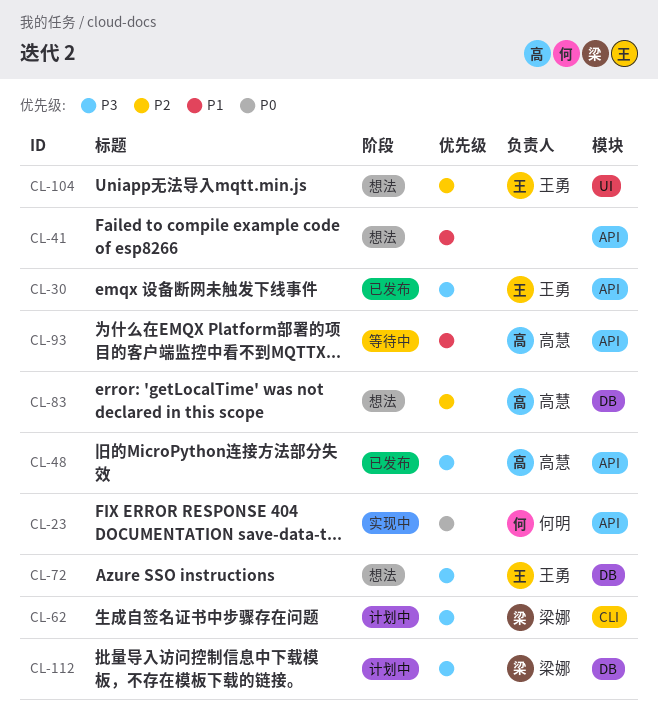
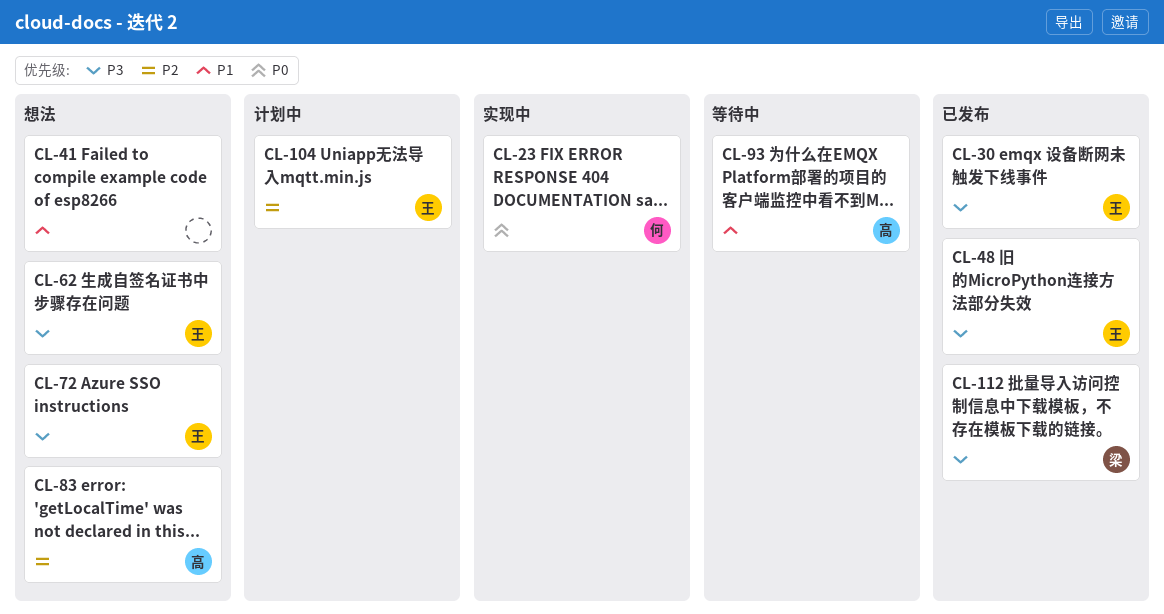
CL-48, owner: 高慧 -> 王勇
CL-62, status: 计划中 -> 想法
CL-62, owner: 梁娜 -> 王勇
CL-104, status: 想法 -> 计划中
CL-112, status: 计划中 -> 已发布

